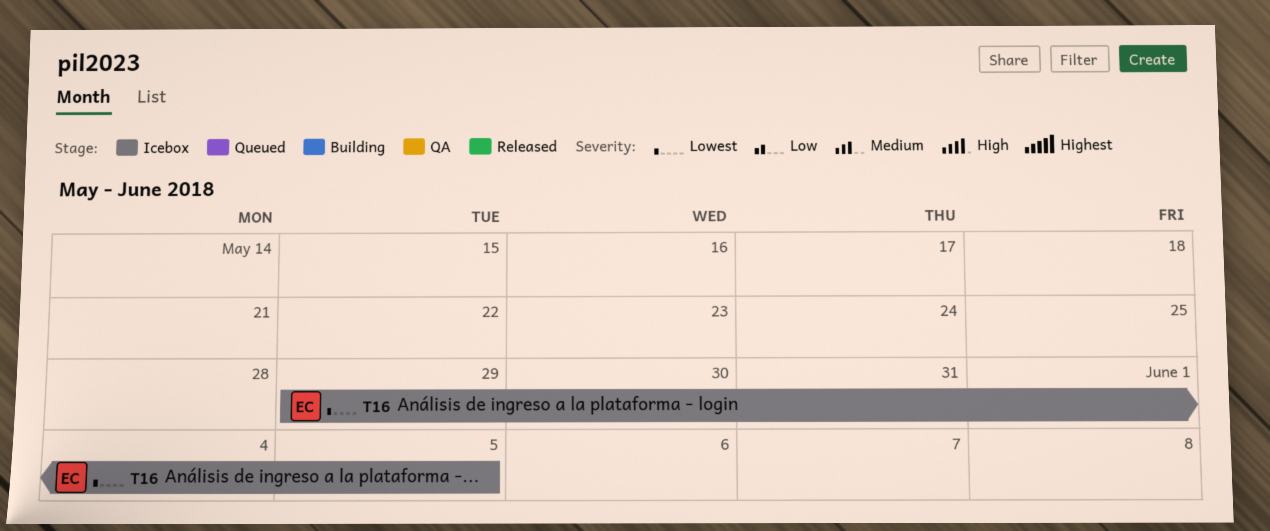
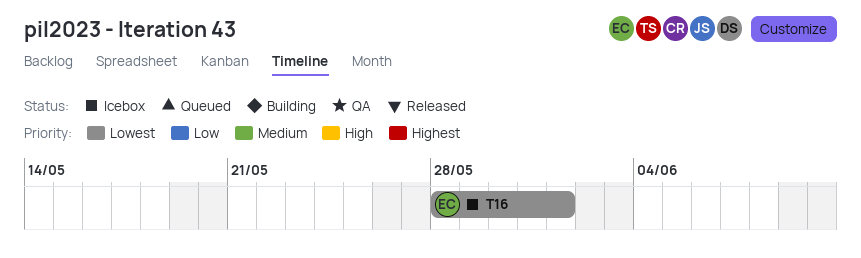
T16, start: May 29 -> May 28
T16, due: Jun 5 -> Jun 1

